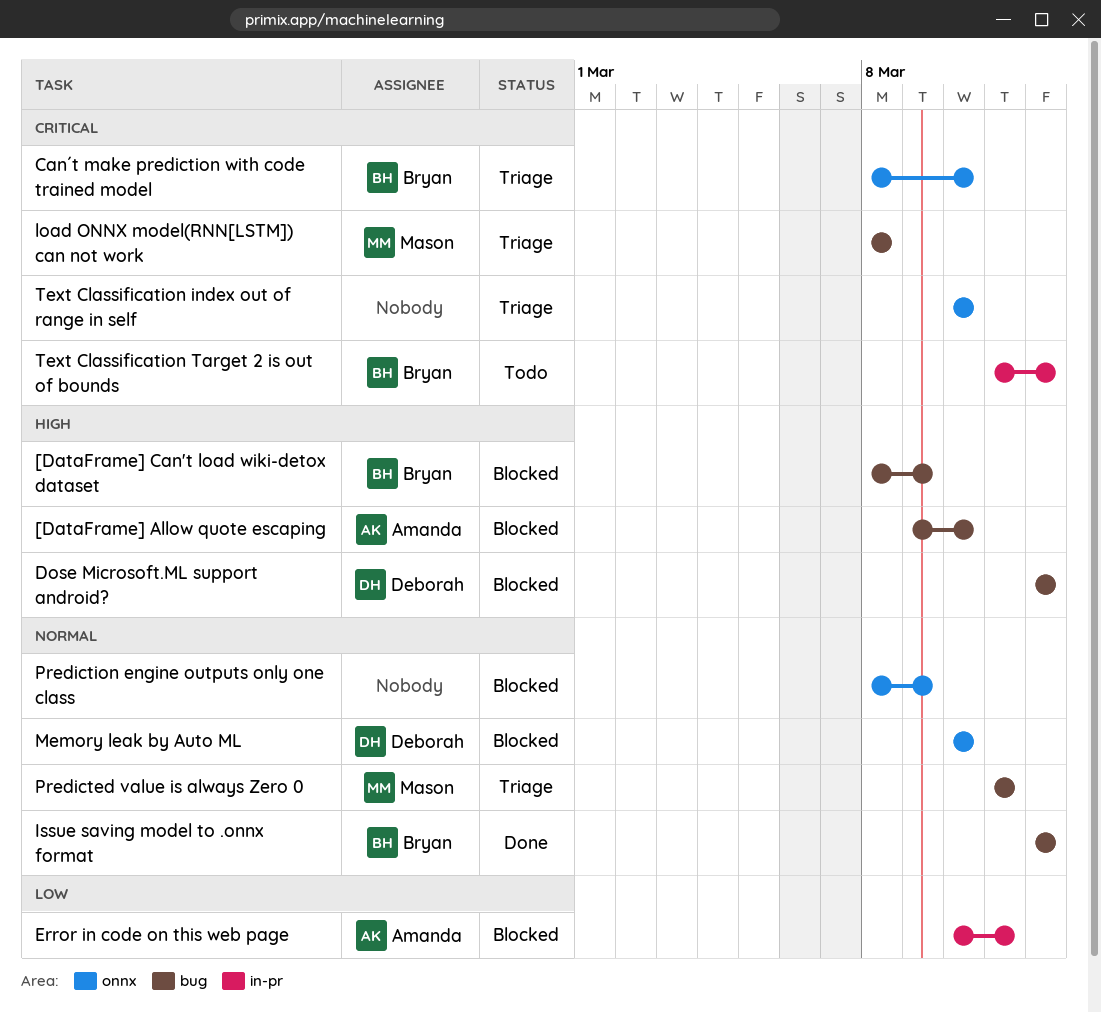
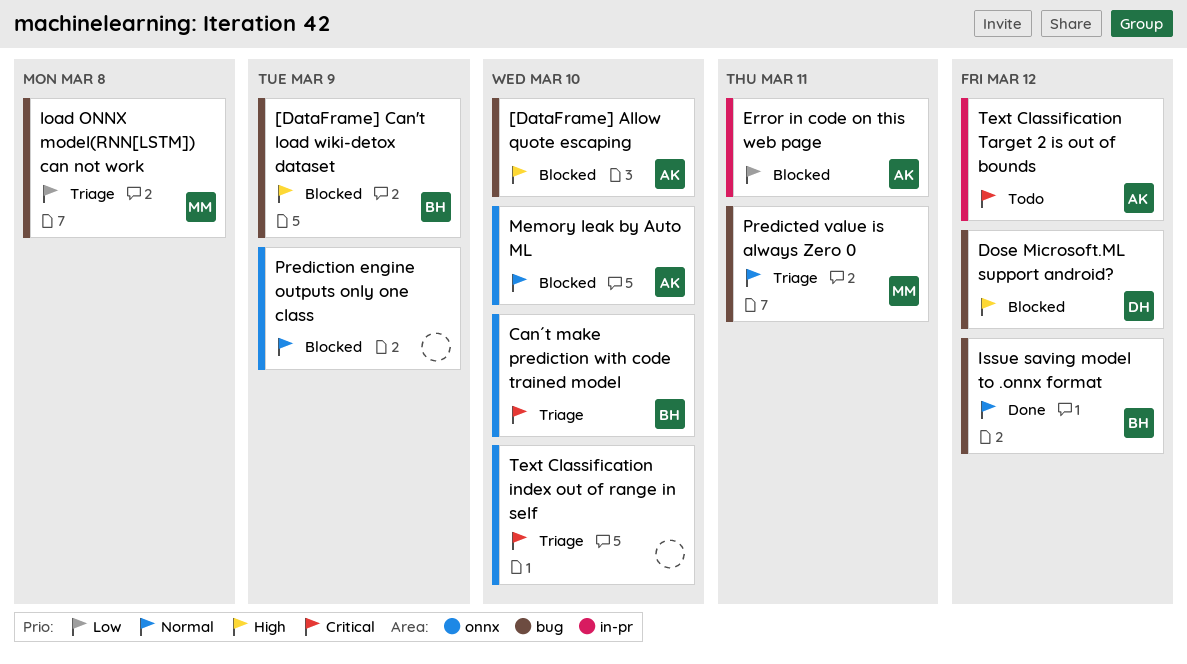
load ONNX model(RNN[LSTM]) can not work, priority: Critical -> Low
Memory leak by Auto ML, owner: Deborah -> Amanda
Text Classification Target 2 is out of bounds, owner: Bryan -> Amanda

